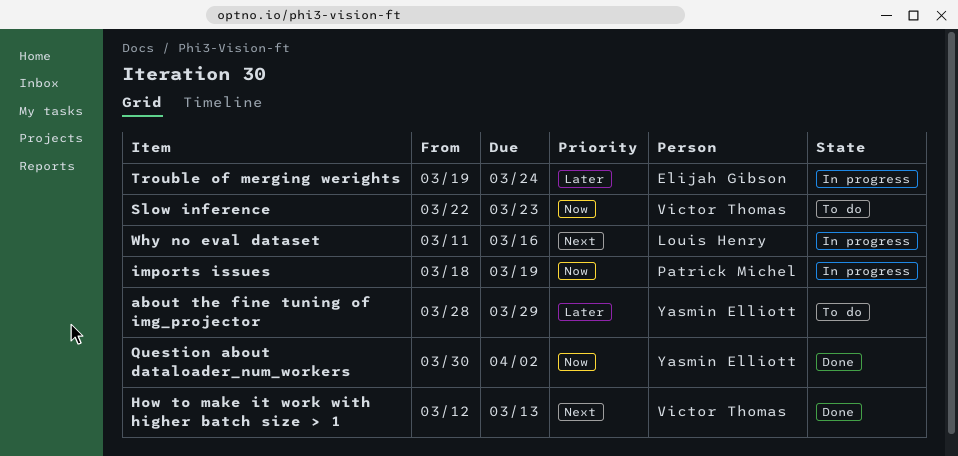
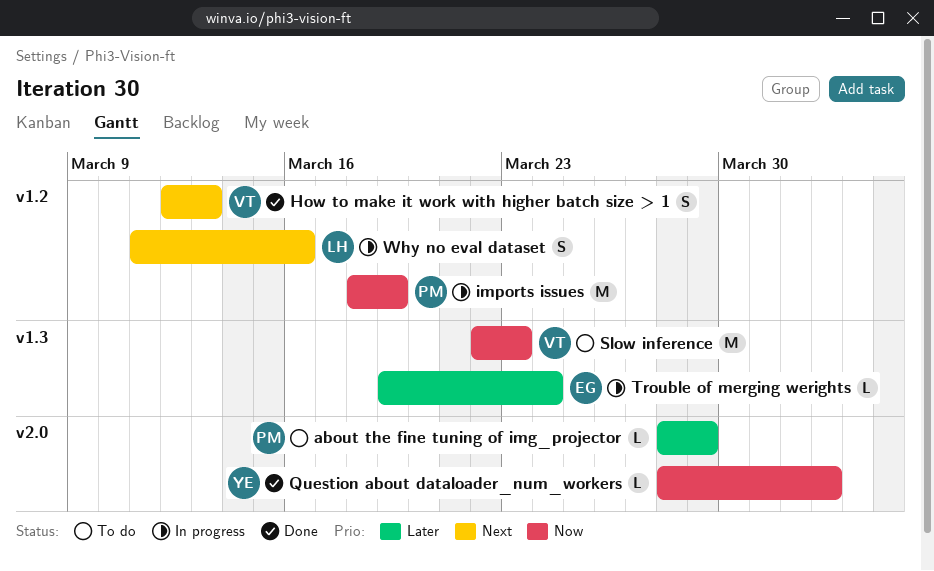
about the fine tuning of img_projector, owner: Yasmin Elliott -> Patrick Michel
Question about dataloader_num_workers, start: Mar 30 -> Mar 28

